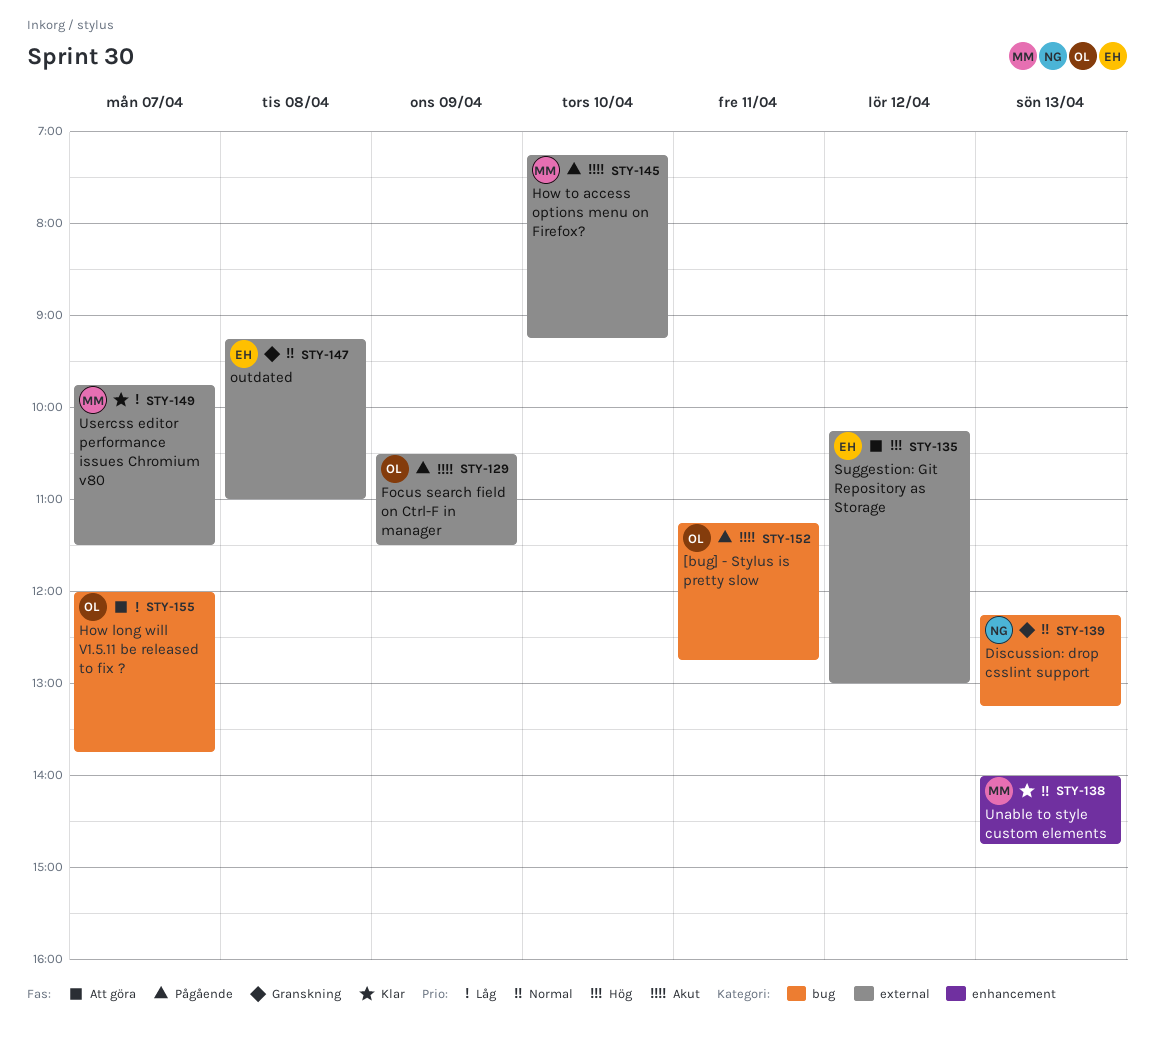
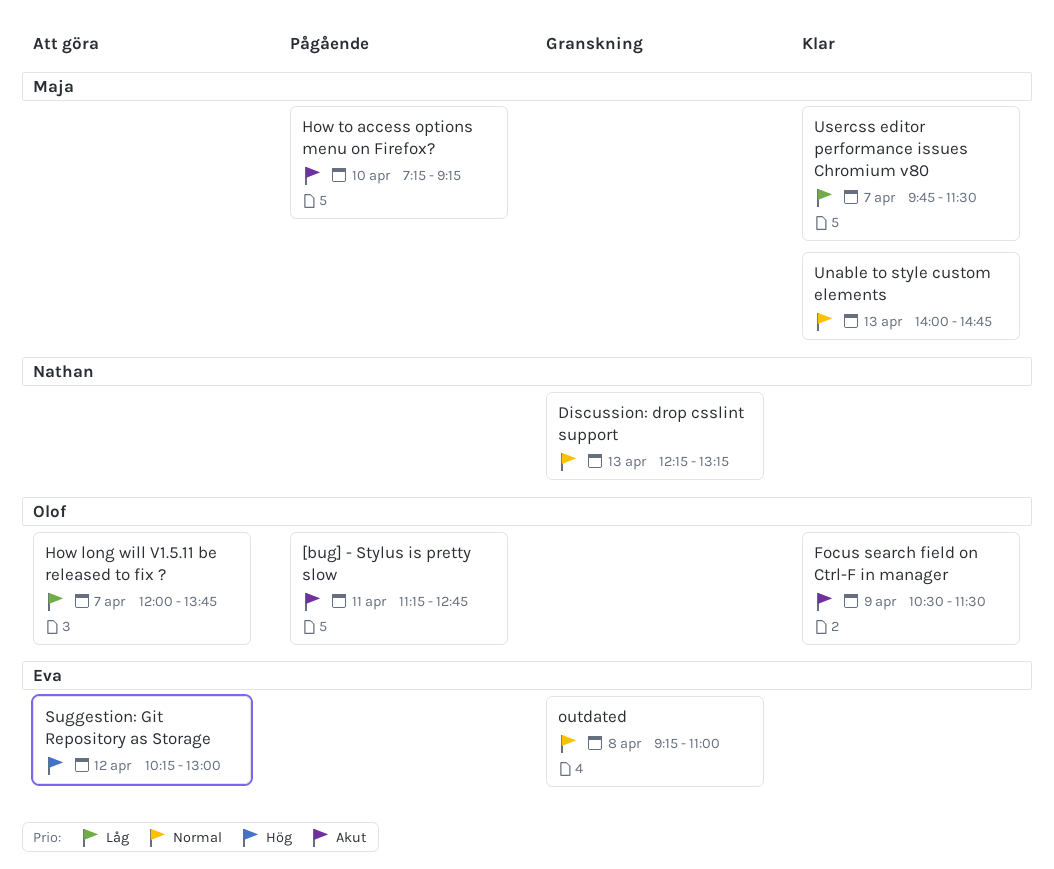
Focus search field on Ctrl-F in manager, status: Pågående -> Klar

